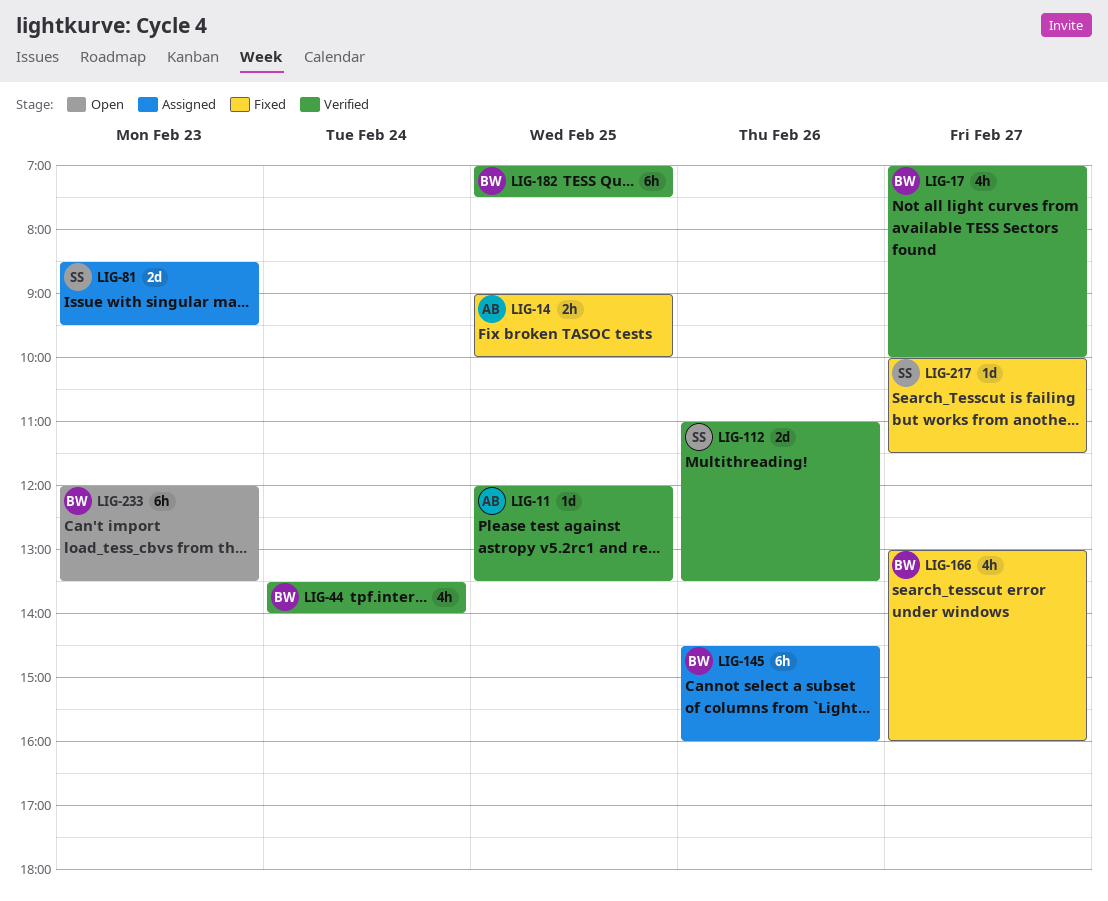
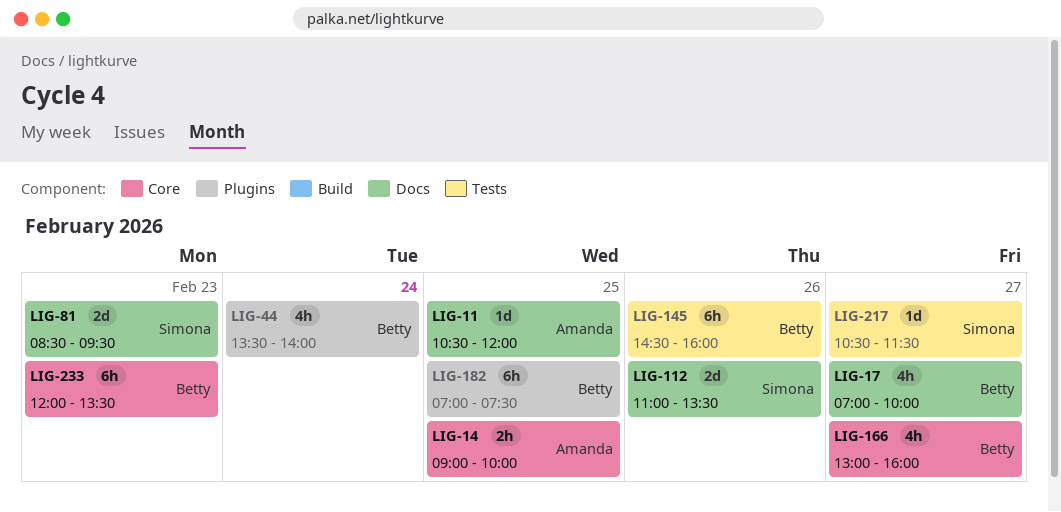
LIG-11, begins: 12:00 -> 10:30
LIG-11, ends: 13:30 -> 12:00
LIG-217, begins: 10:00 -> 10:30

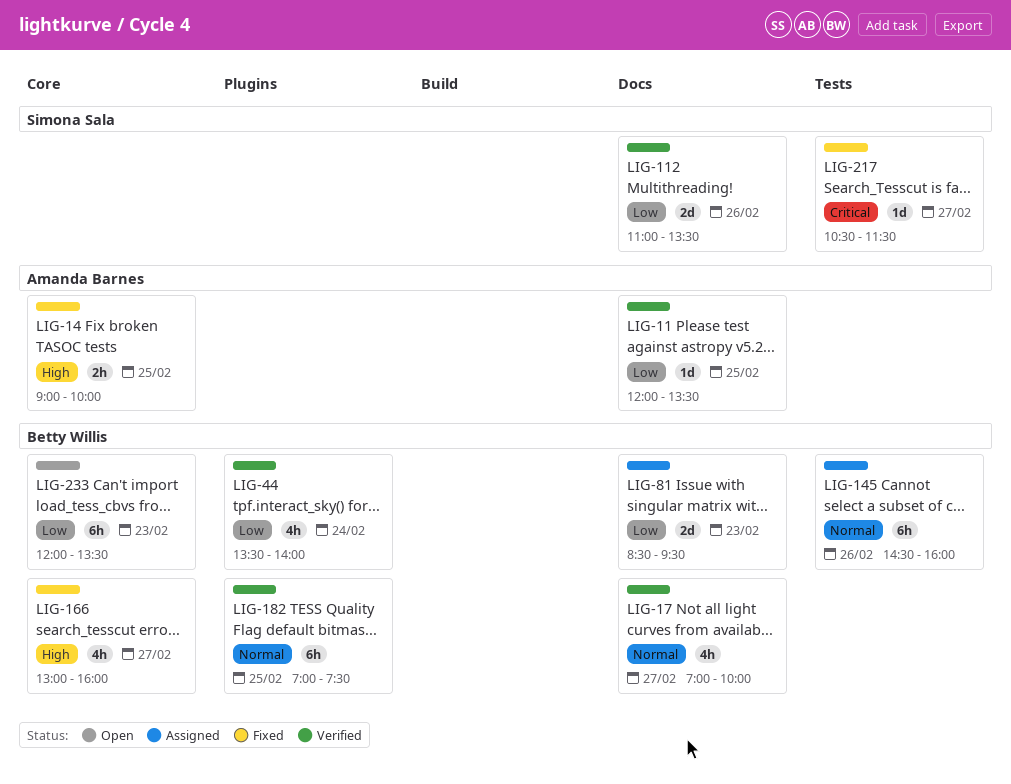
LIG-11, begins: 10:30 -> 12:00
LIG-11, ends: 12:00 -> 13:30
LIG-81, owner: Simona Sala -> Betty Willis

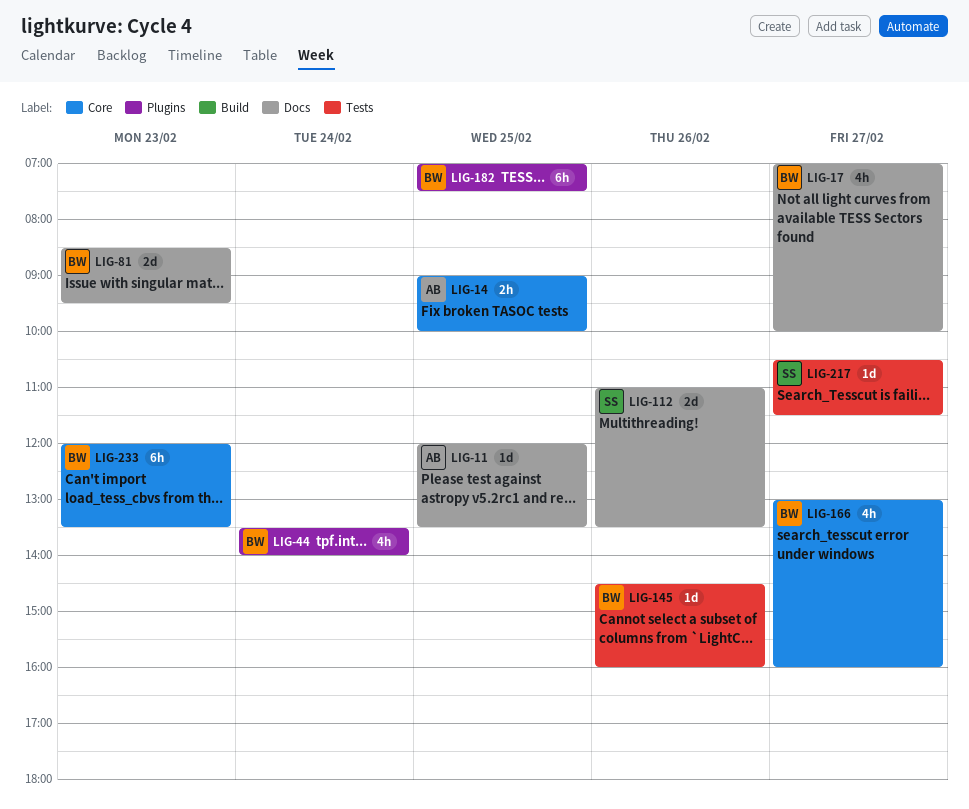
LIG-145, estimate: 6h -> 1d

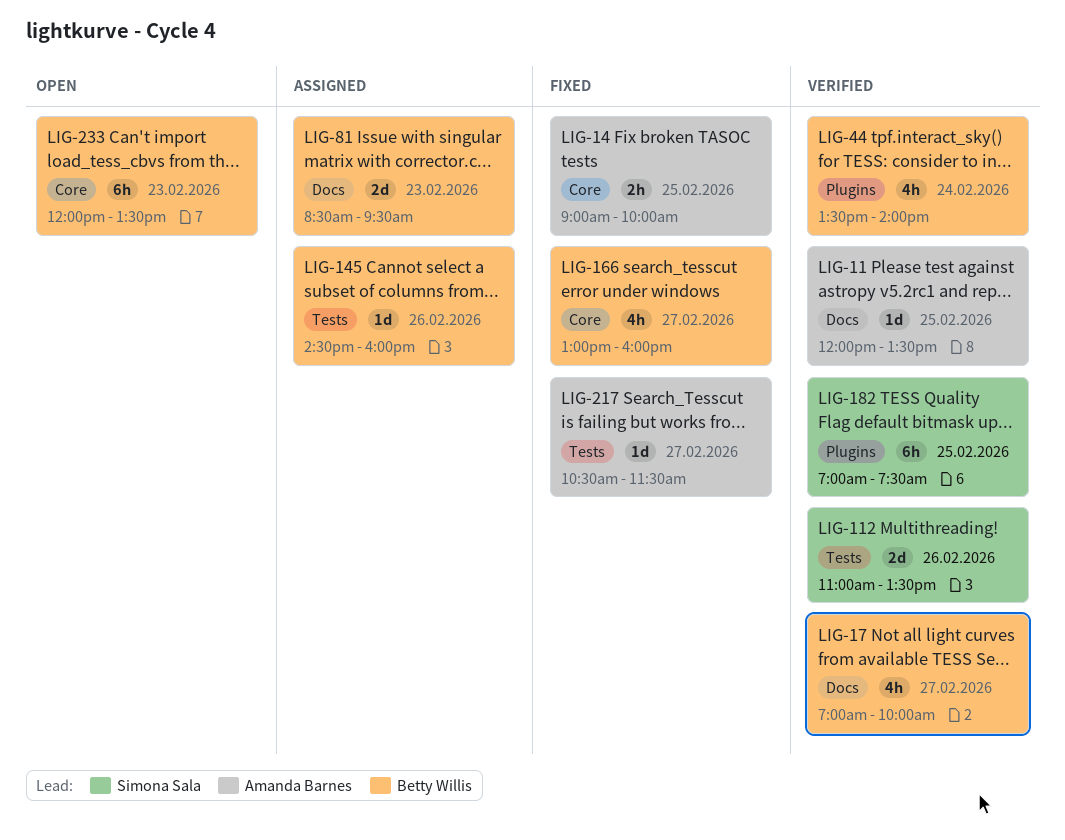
LIG-112, label: Docs -> Tests
LIG-182, owner: Betty Willis -> Simona Sala
LIG-217, owner: Simona Sala -> Amanda Barnes

